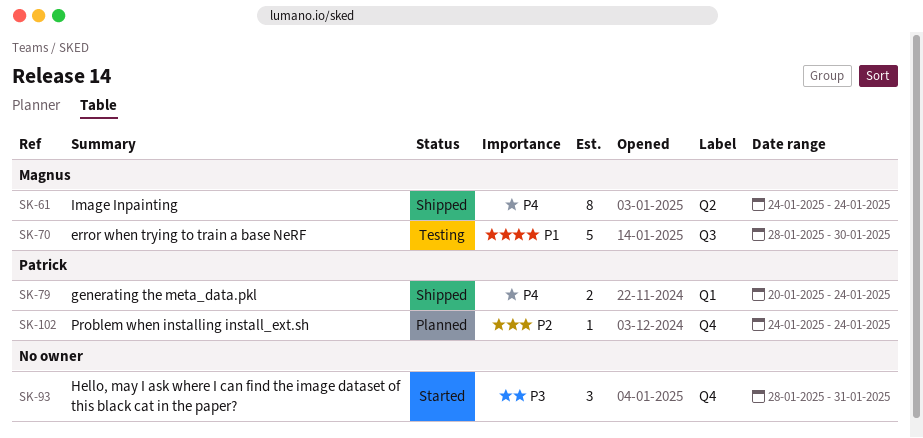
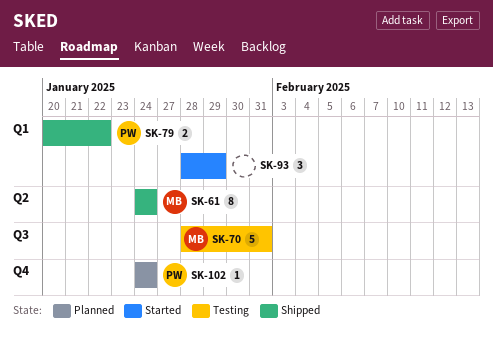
SK-70, due: Jan 30 -> Jan 31
SK-79, due: Jan 24 -> Jan 22
SK-93, label: Q4 -> Q1
SK-93, due: Jan 31 -> Jan 29

